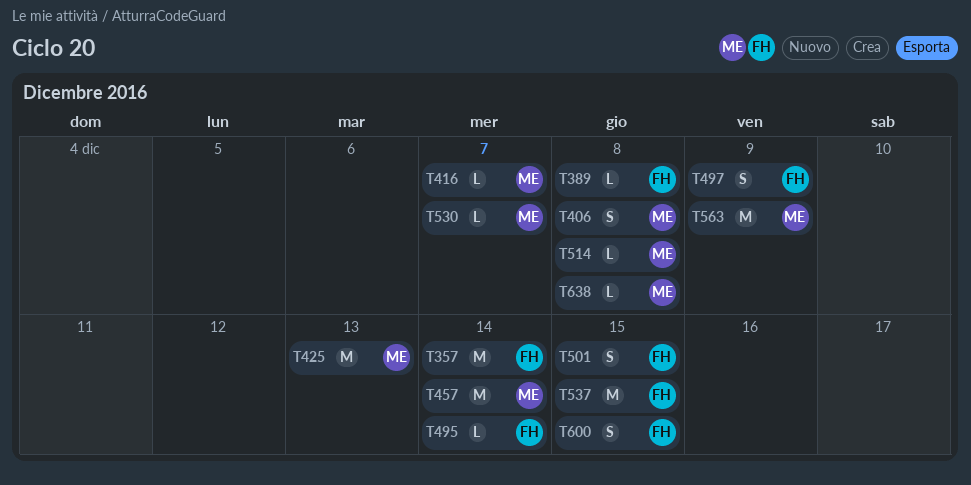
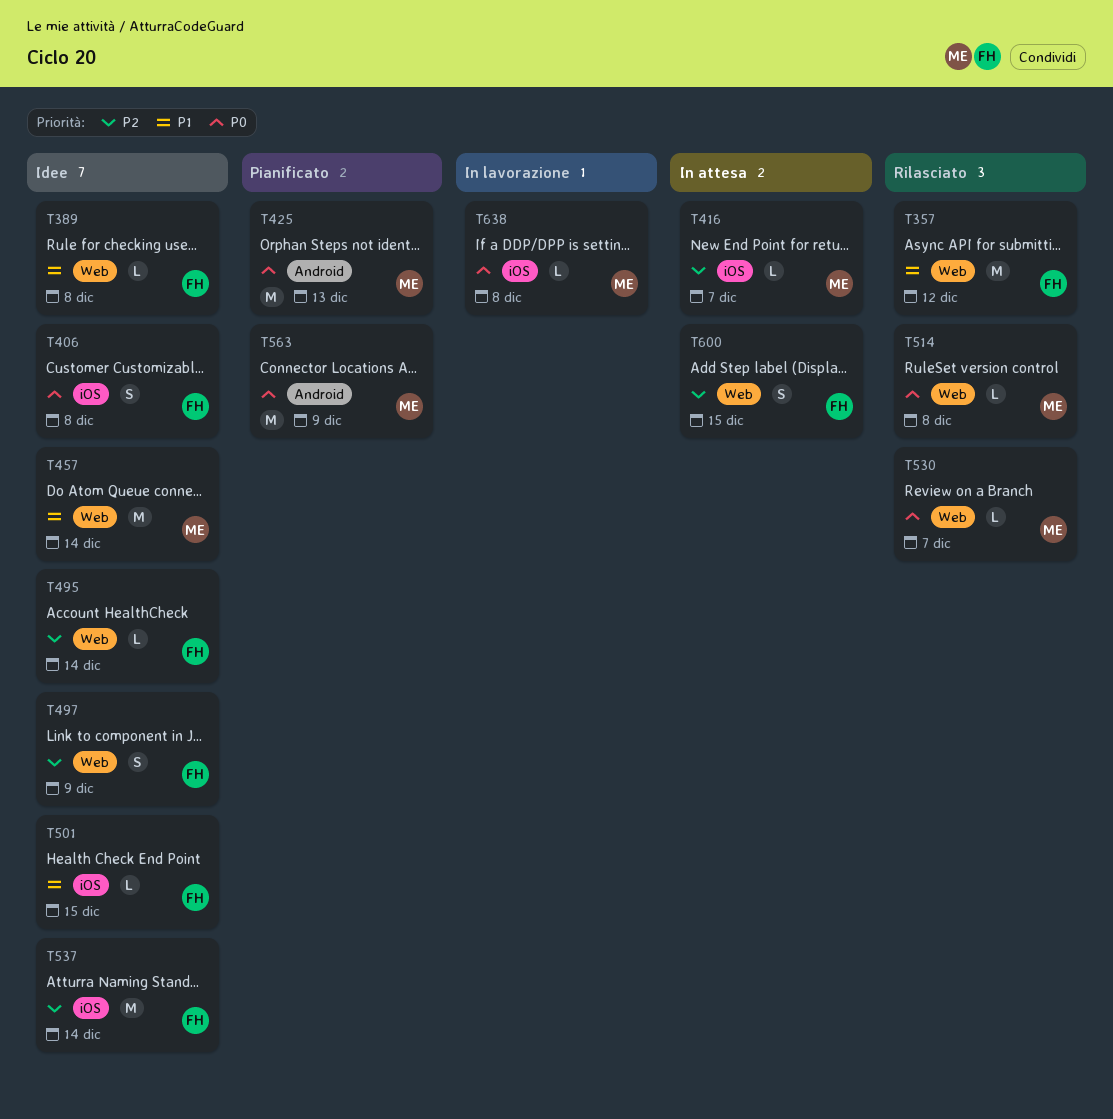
T357, due: Dec 14 -> Dec 12
T406, owner: ME -> FH
T501, estimate: S -> L
T537, due: Dec 15 -> Dec 14

